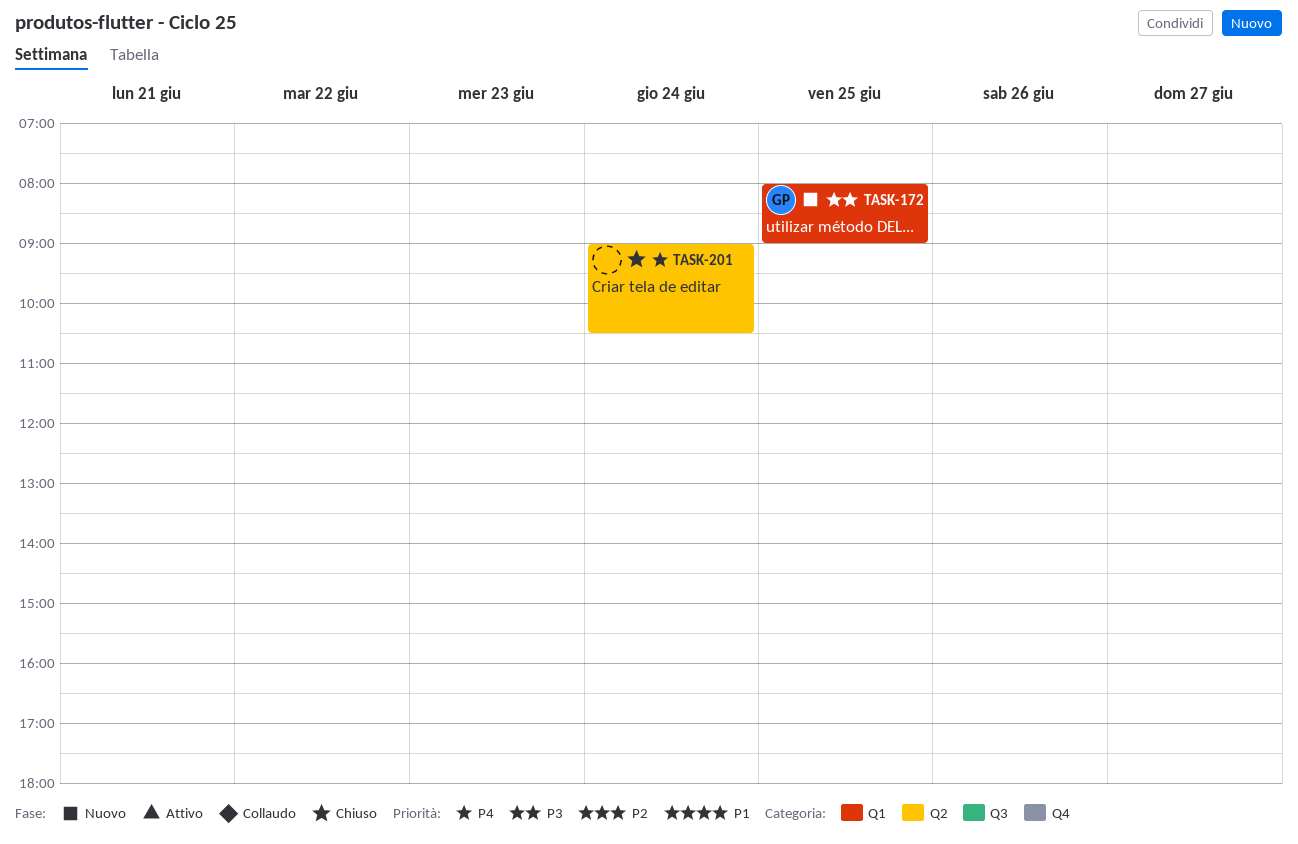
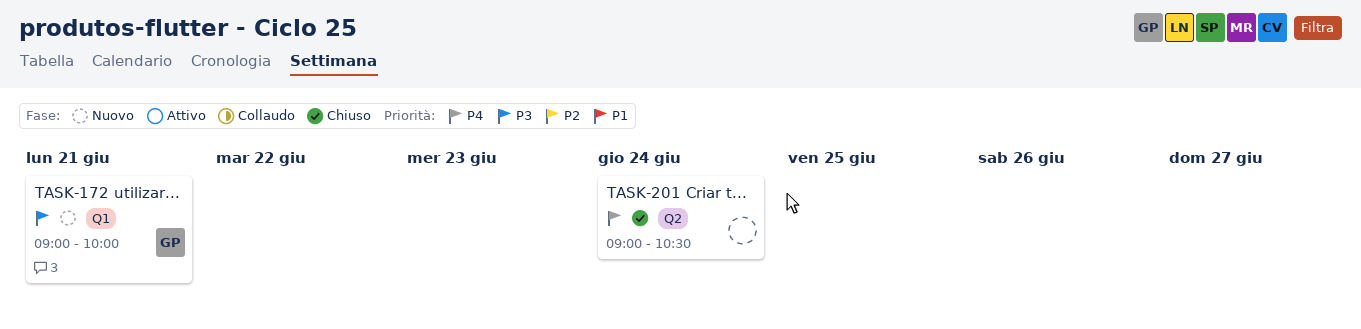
TASK-172, day: Jun 25 -> Jun 21
TASK-172, begins: 08:00 -> 09:00
TASK-172, ends: 09:00 -> 10:00

